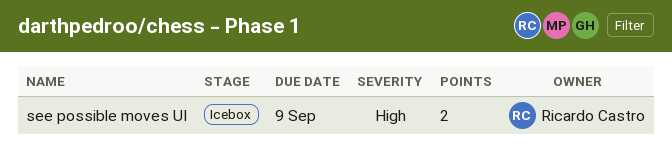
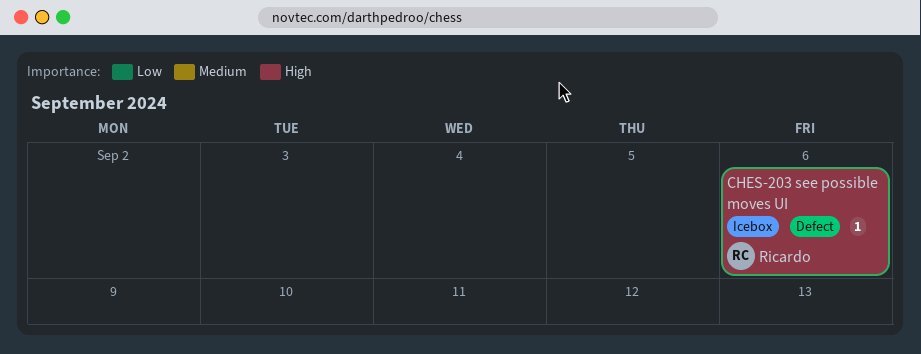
see possible moves UI, estimate: 2 -> 1
see possible moves UI, due: Sep 9 -> Sep 6

